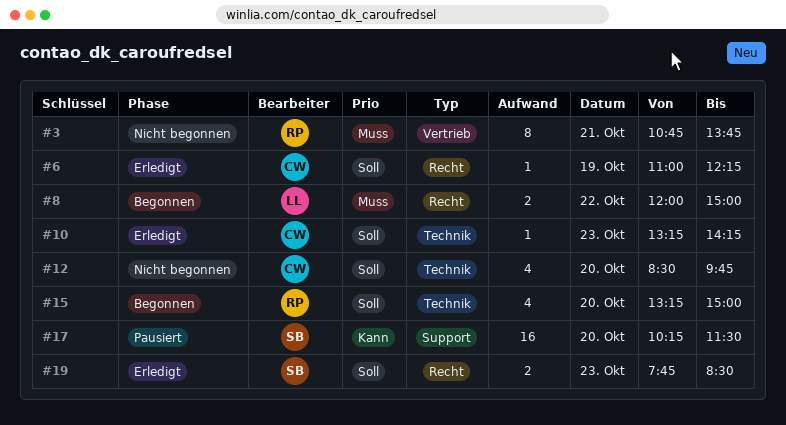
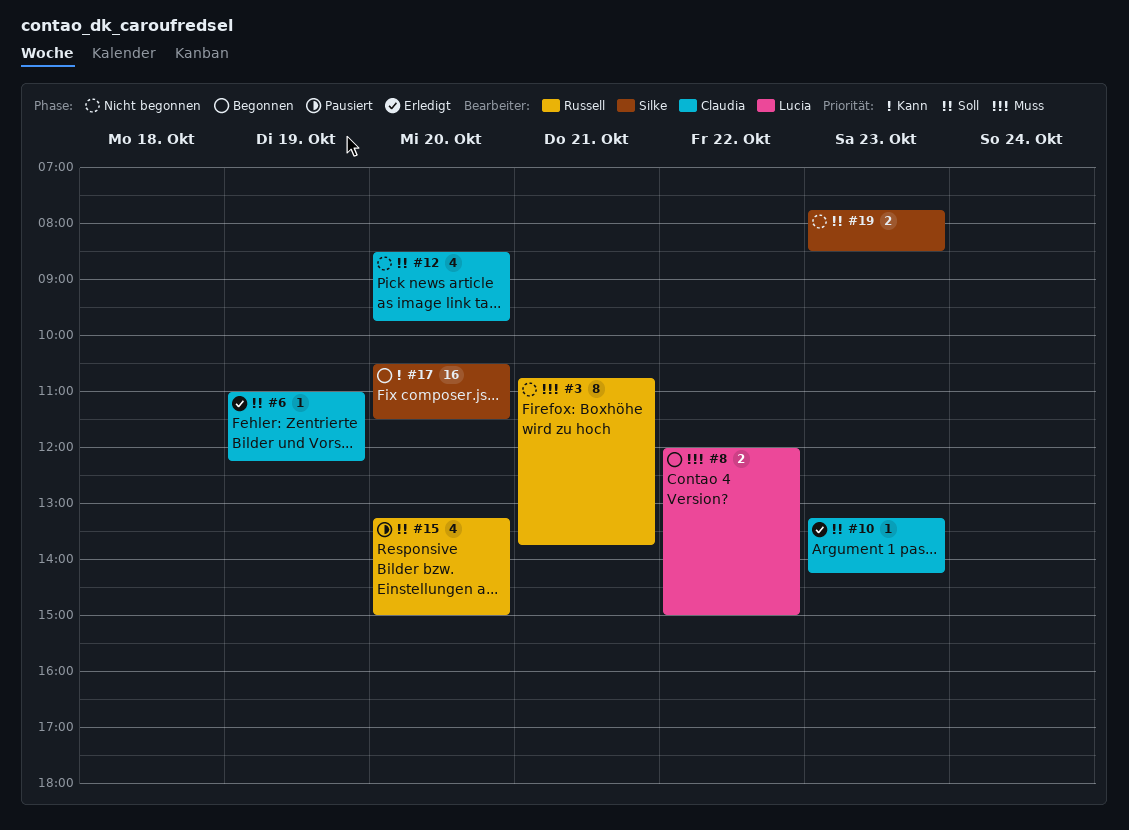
#15, status: Begonnen -> Pausiert
#17, status: Pausiert -> Begonnen
#17, begins: 10:15 -> 10:30
#19, status: Erledigt -> Nicht begonnen

